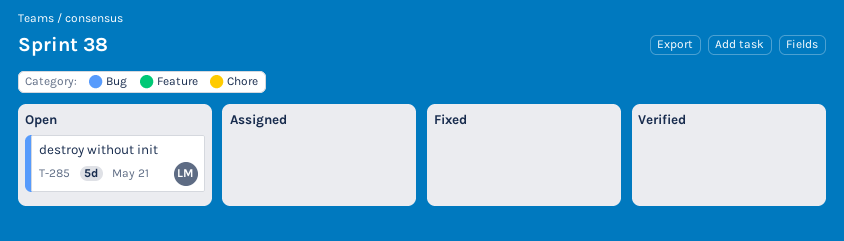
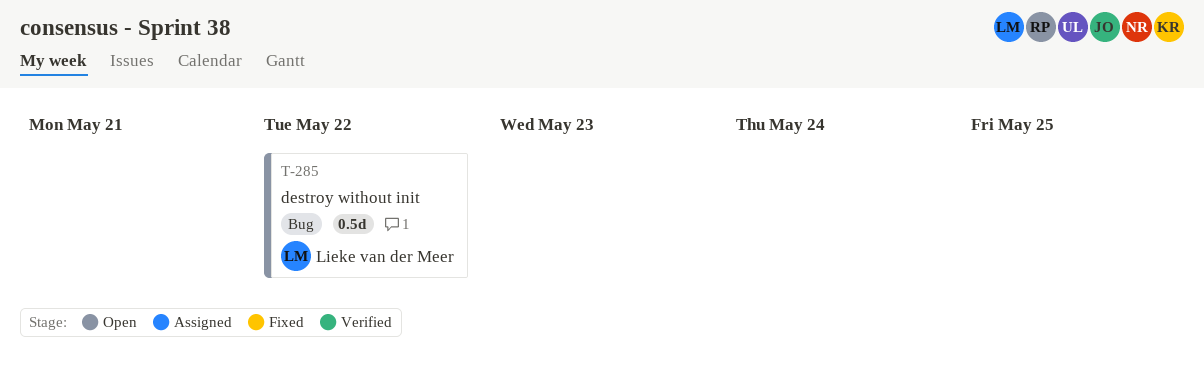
T-285, estimate: 5d -> 0.5d
T-285, due: May 21 -> May 22

